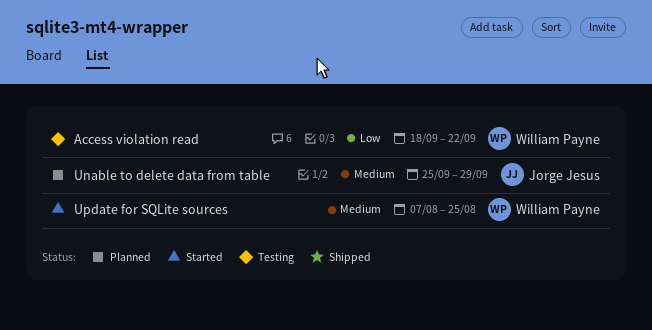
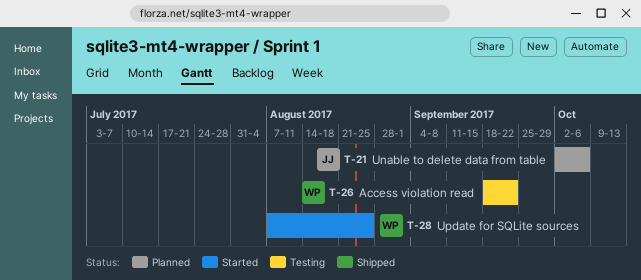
Unable to delete data from table, start: Sep 25 -> Oct 2
Unable to delete data from table, due: Sep 29 -> Oct 6

